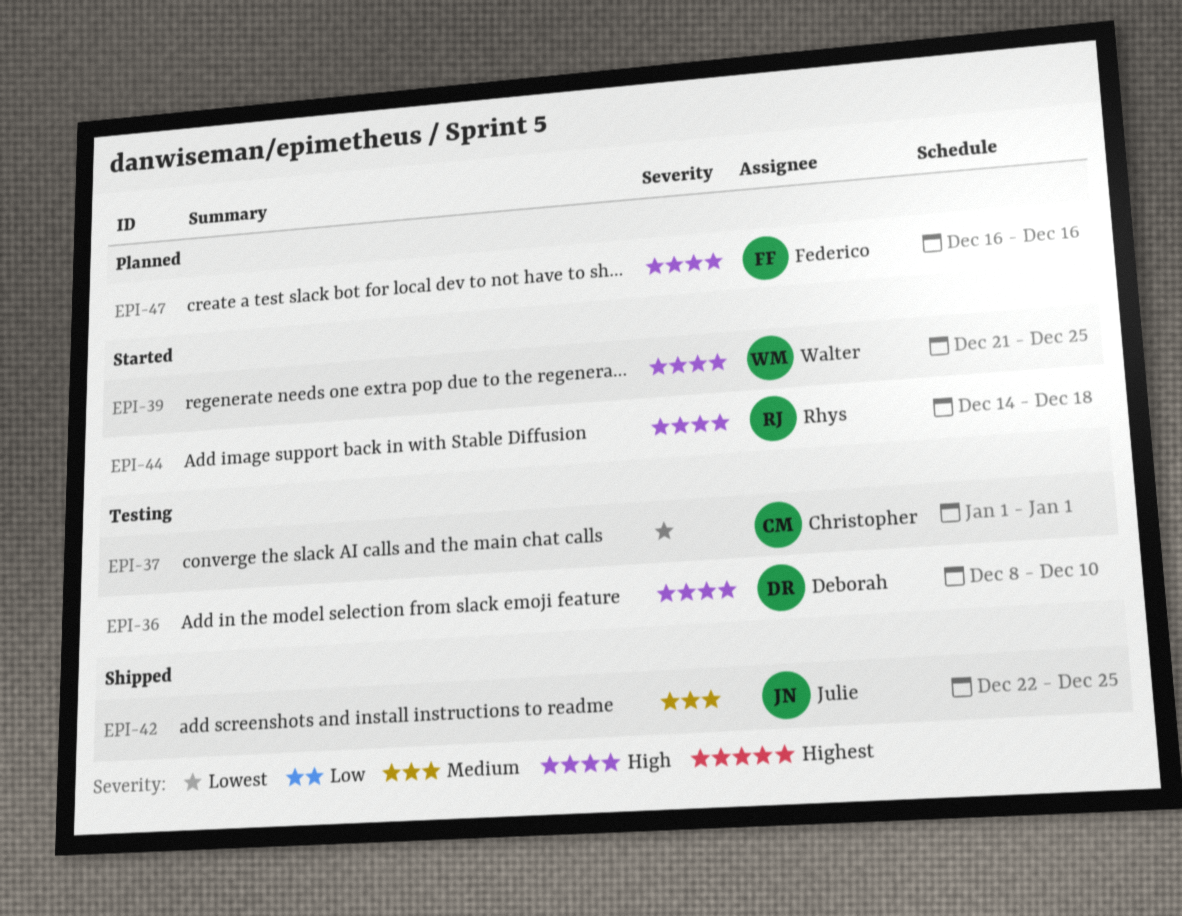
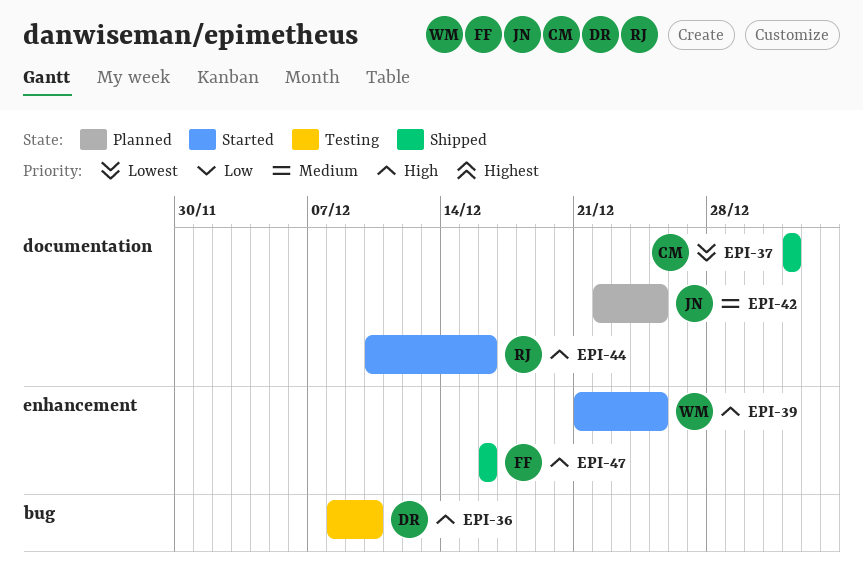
EPI-37, status: Testing -> Shipped
EPI-42, status: Shipped -> Planned
EPI-44, start: Dec 14 -> Dec 10
EPI-44, due: Dec 18 -> Dec 16
EPI-47, status: Planned -> Shipped

